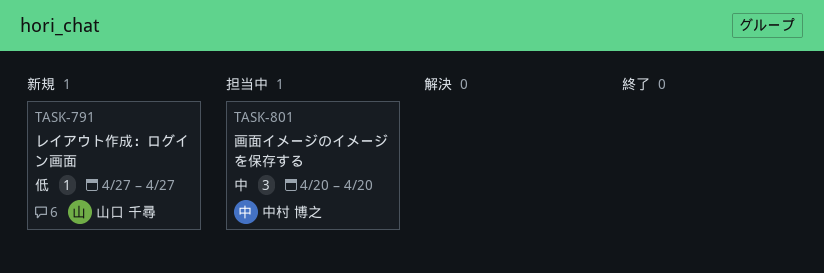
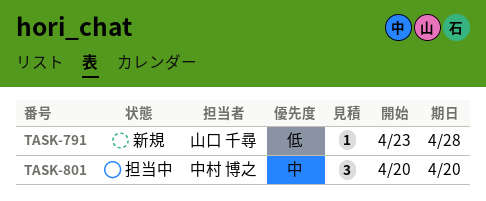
TASK-791, start: Apr 27 -> Apr 23
TASK-791, due: Apr 27 -> Apr 28

